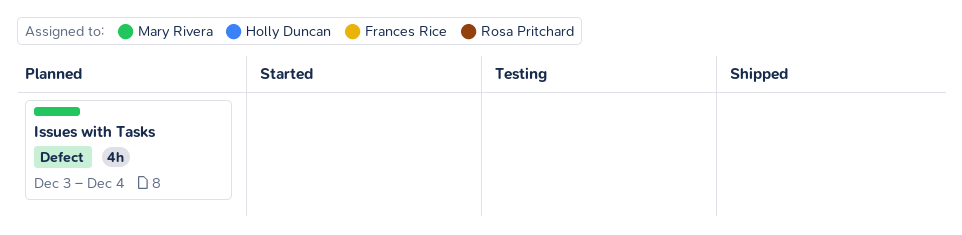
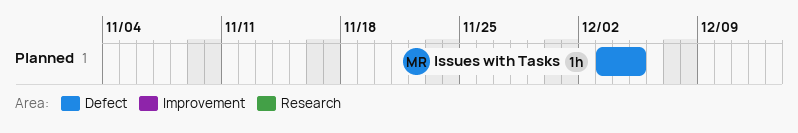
Issues with Tasks, estimate: 4h -> 1h
Issues with Tasks, due: Dec 4 -> Dec 5

